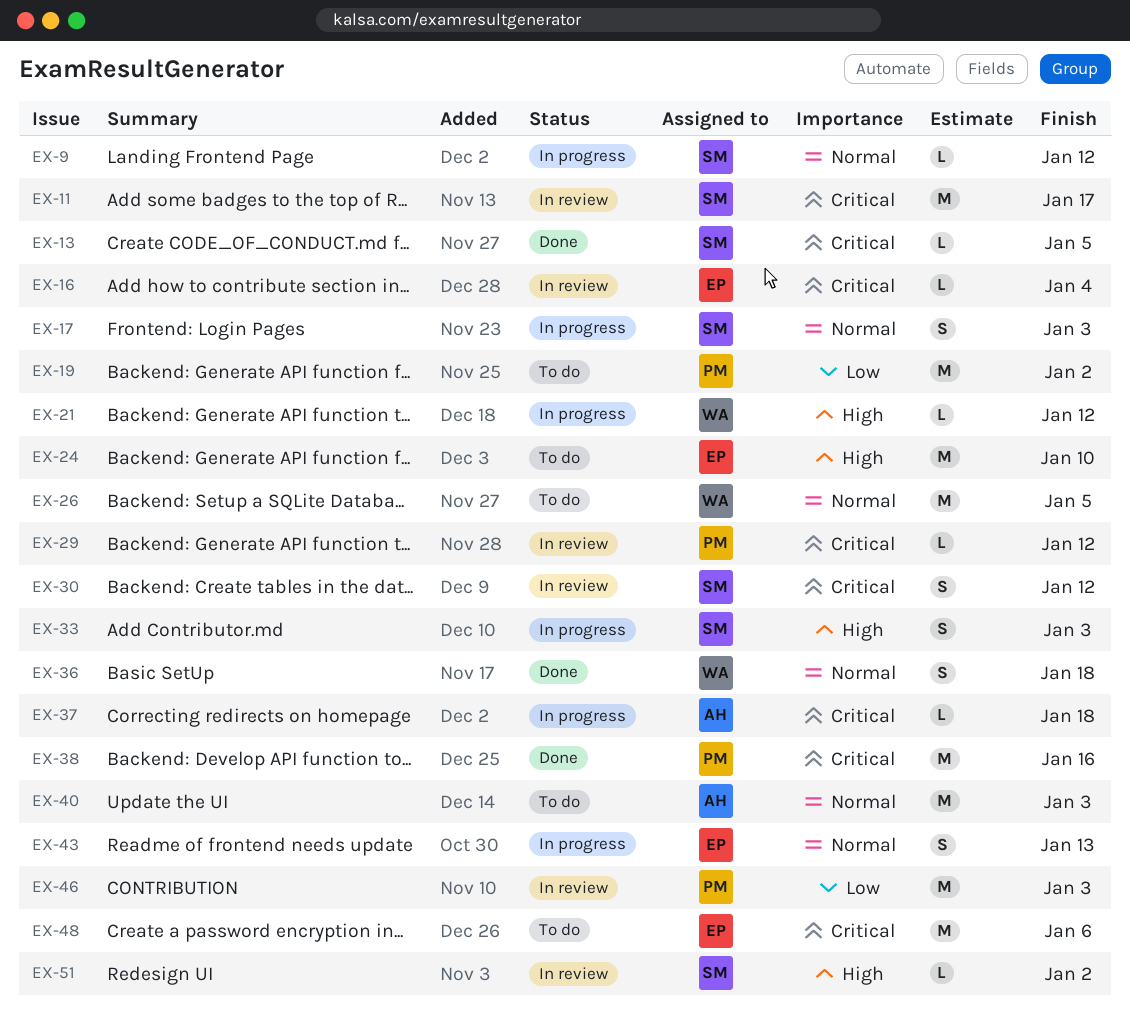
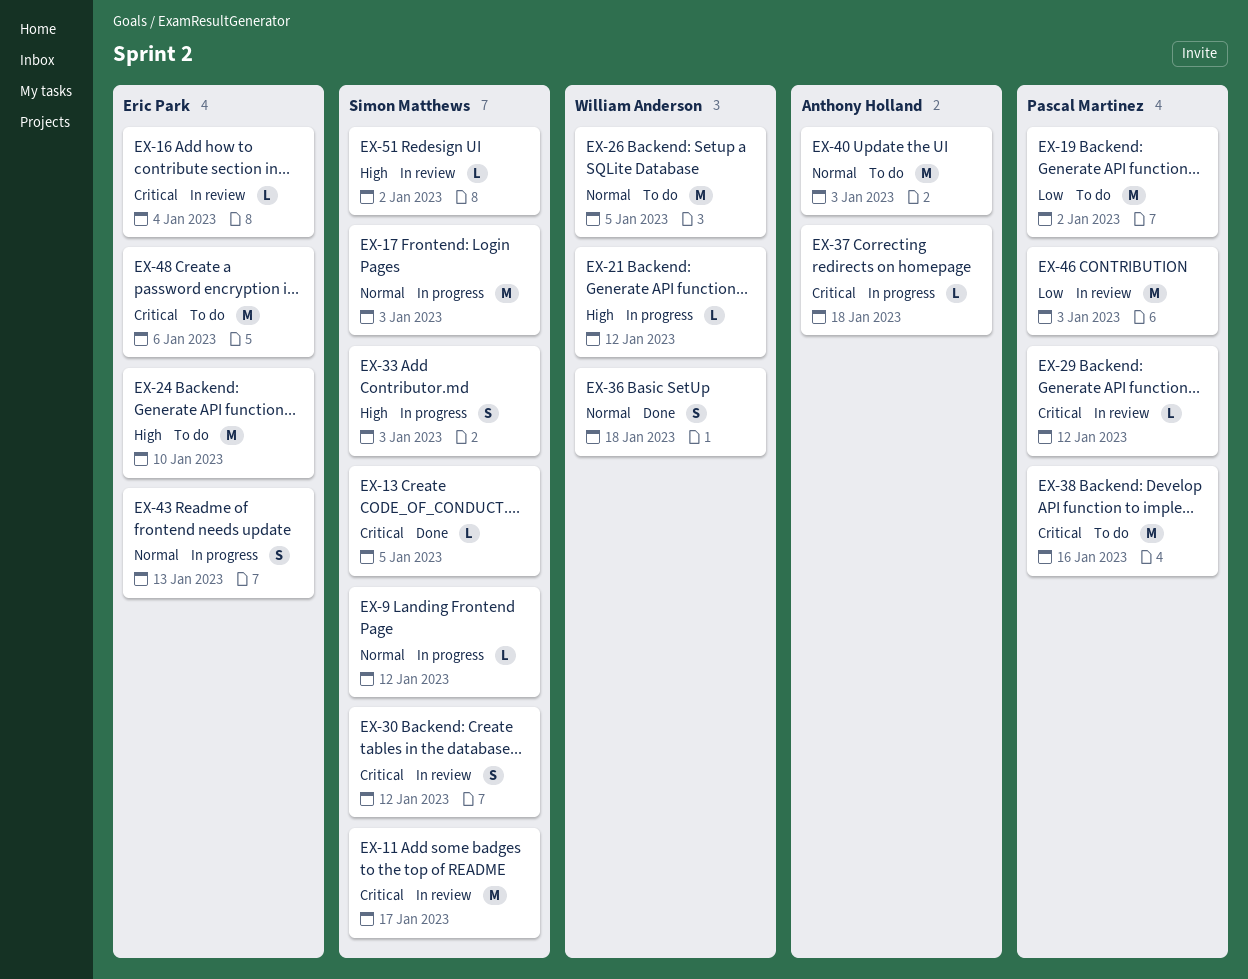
EX-17, estimate: S -> M
EX-38, status: Done -> To do

